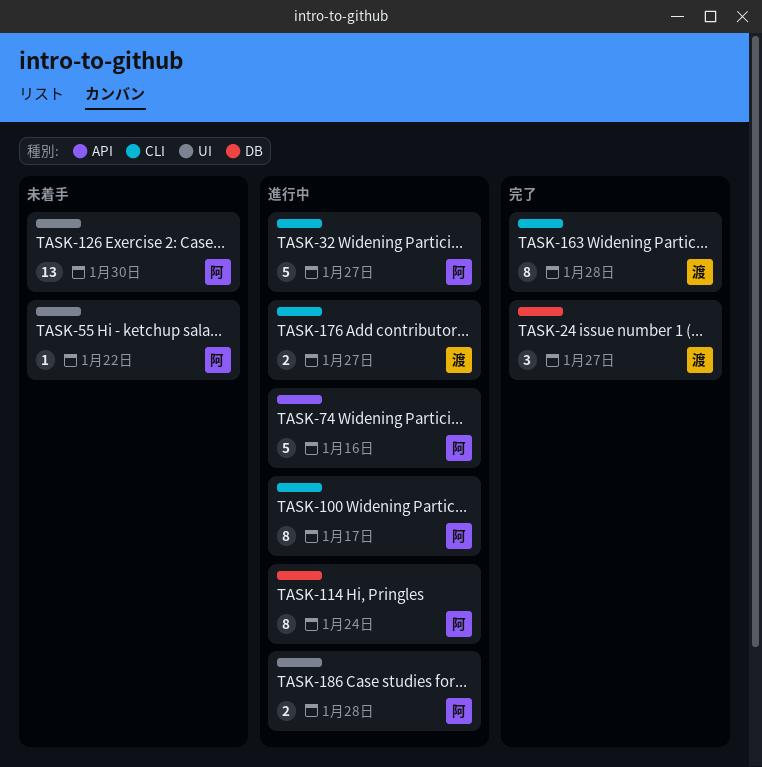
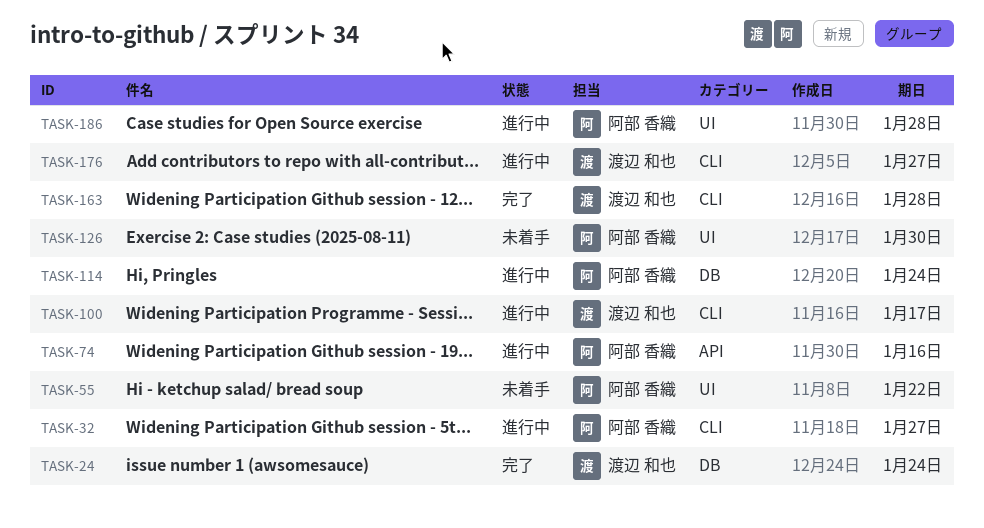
TASK-24, due: Jan 27 -> Jan 24
TASK-100, owner: 阿部 香織 -> 渡辺 和也

